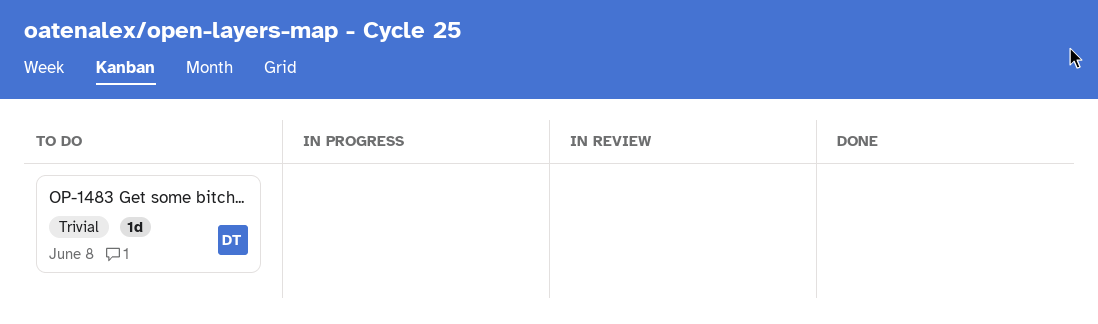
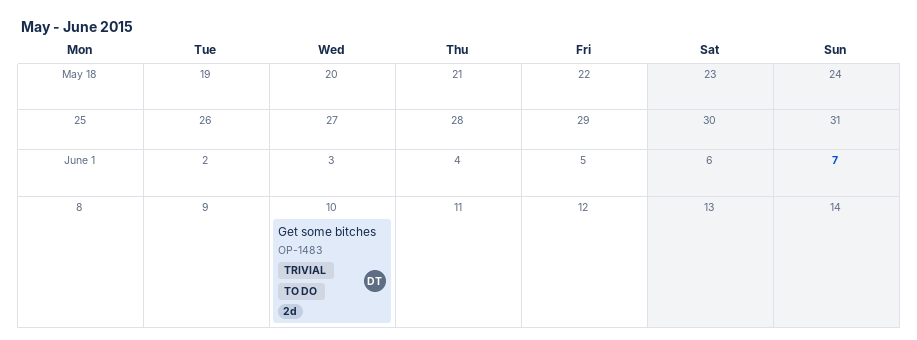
OP-1483, estimate: 1d -> 2d
OP-1483, due: Jun 8 -> Jun 10

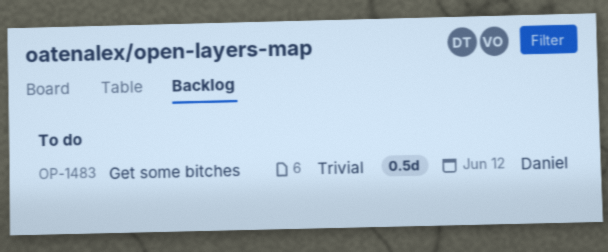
OP-1483, estimate: 2d -> 0.5d
OP-1483, due: Jun 10 -> Jun 12

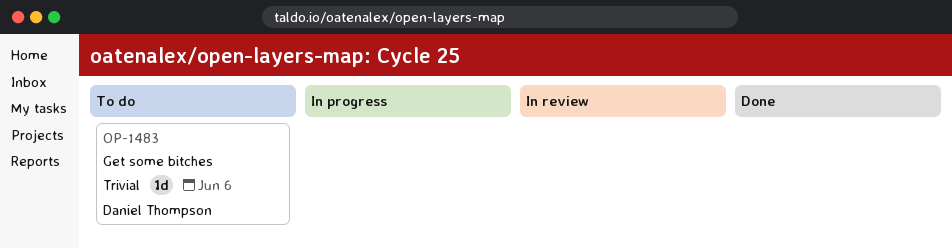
OP-1483, estimate: 0.5d -> 1d
OP-1483, due: Jun 12 -> Jun 6

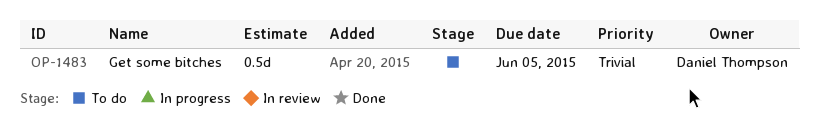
OP-1483, estimate: 1d -> 0.5d
OP-1483, due: Jun 6 -> Jun 5

